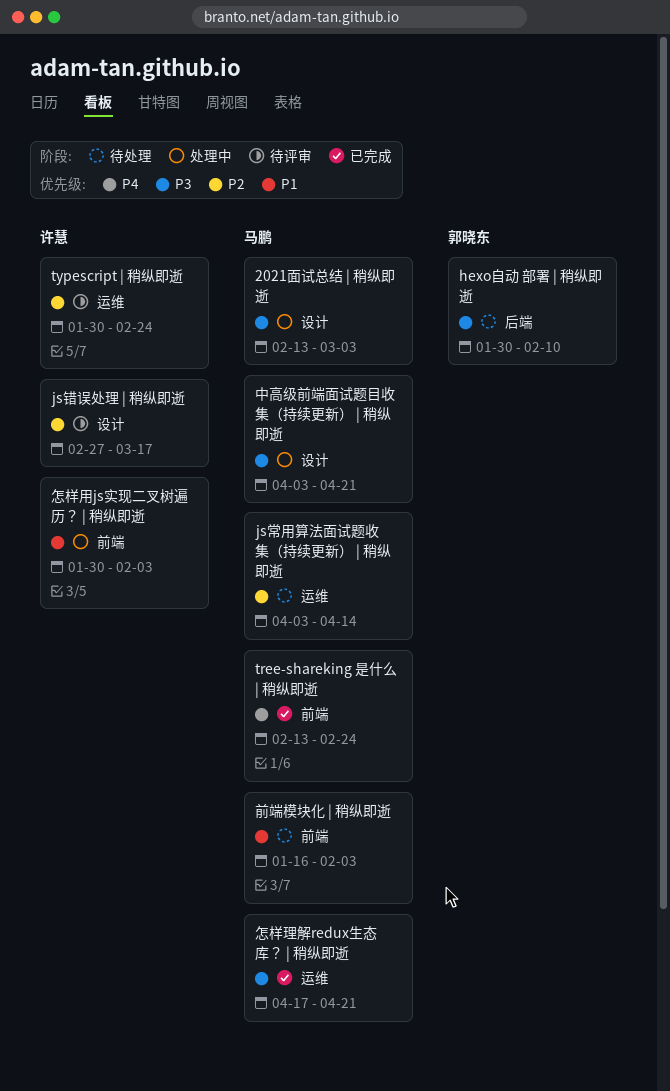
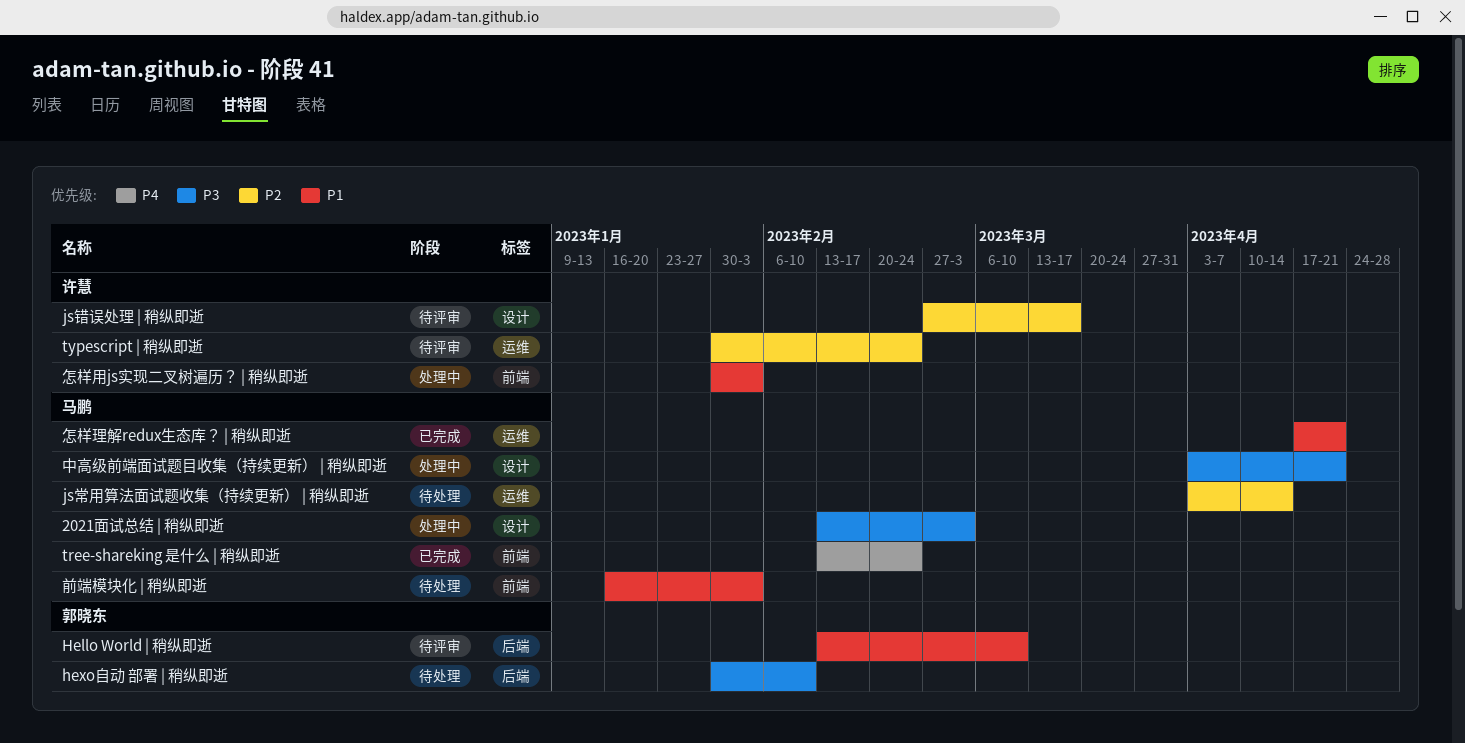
Hello World | 稍纵即逝: none -> present
怎样理解redux生态库？ | 稍纵即逝, priority: P3 -> P1

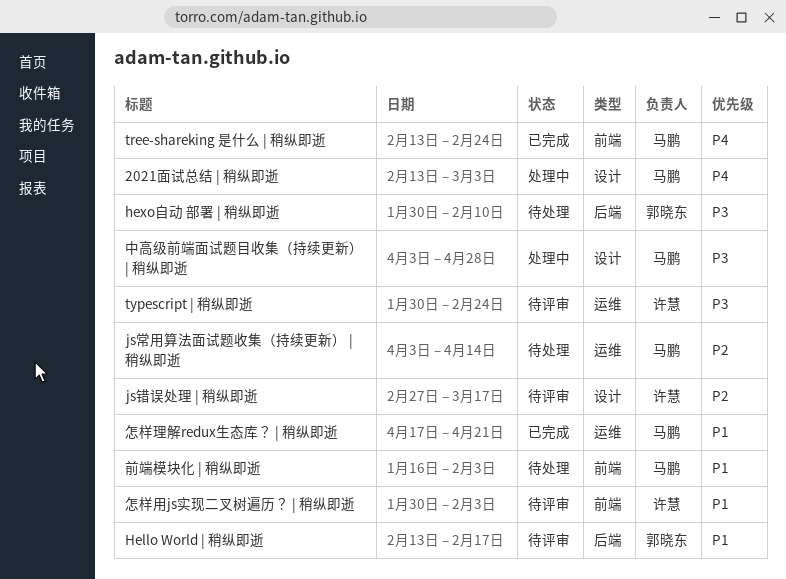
2021面试总结 | 稍纵即逝, priority: P3 -> P4
Hello World | 稍纵即逝, due: Mar 10 -> Feb 17
typescript | 稍纵即逝, priority: P2 -> P3
中高级前端面试题目收集（持续更新） | 稍纵即逝, due: Apr 21 -> Apr 28
怎样用js实现二叉树遍历？ | 稍纵即逝, status: 处理中 -> 待评审

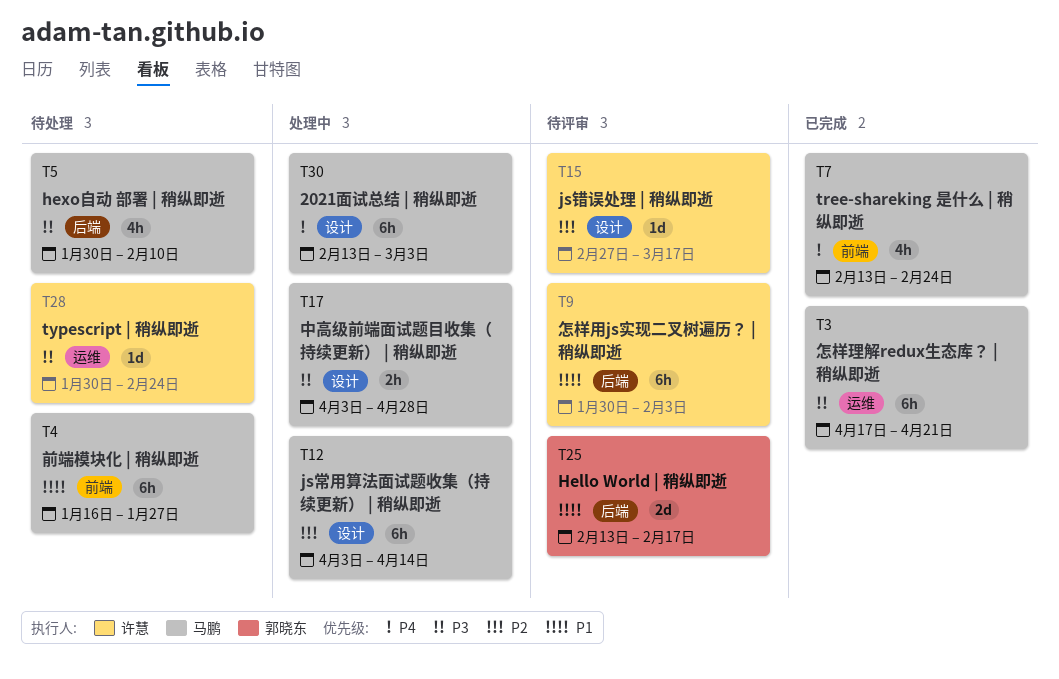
hexo自动 部署 | 稍纵即逝, owner: 郭晓东 -> 马鹏
js常用算法面试题收集（持续更新） | 稍纵即逝, status: 待处理 -> 处理中
js常用算法面试题收集（持续更新） | 稍纵即逝, label: 运维 -> 设计
typescript | 稍纵即逝, status: 待评审 -> 待处理
前端模块化 | 稍纵即逝, due: Feb 3 -> Jan 27
怎样理解redux生态库？ | 稍纵即逝, priority: P1 -> P3
怎样用js实现二叉树遍历？ | 稍纵即逝, label: 前端 -> 后端

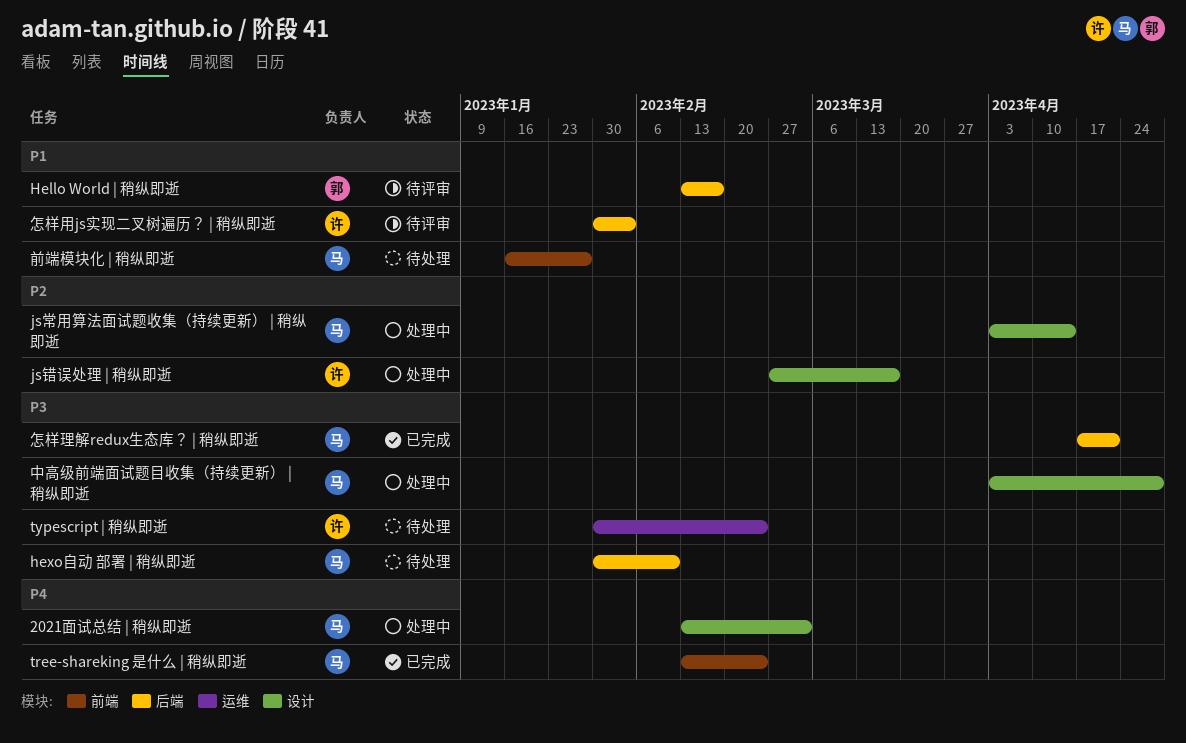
js错误处理 | 稍纵即逝, status: 待评审 -> 处理中
怎样理解redux生态库？ | 稍纵即逝, label: 运维 -> 后端

